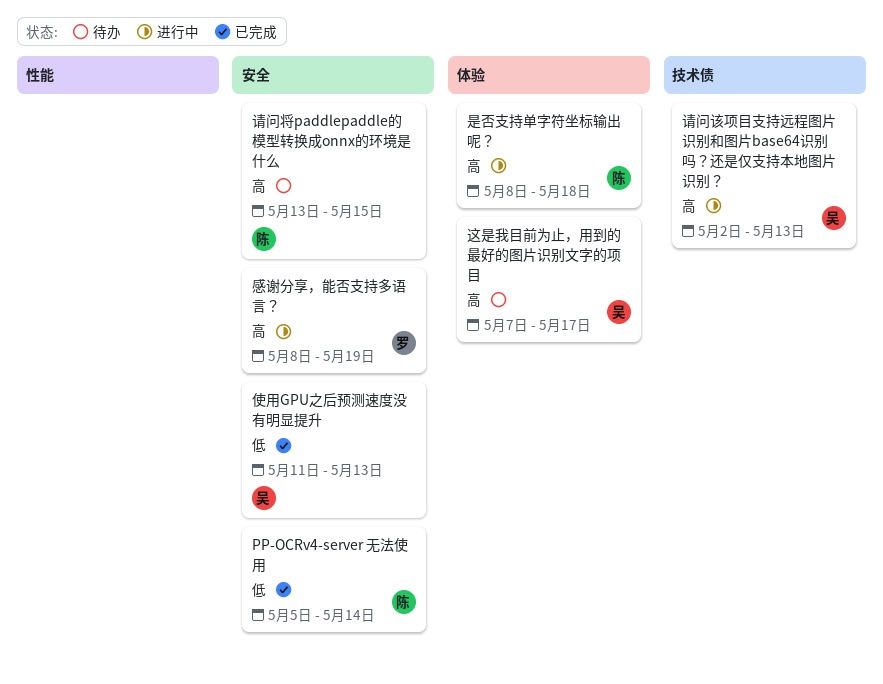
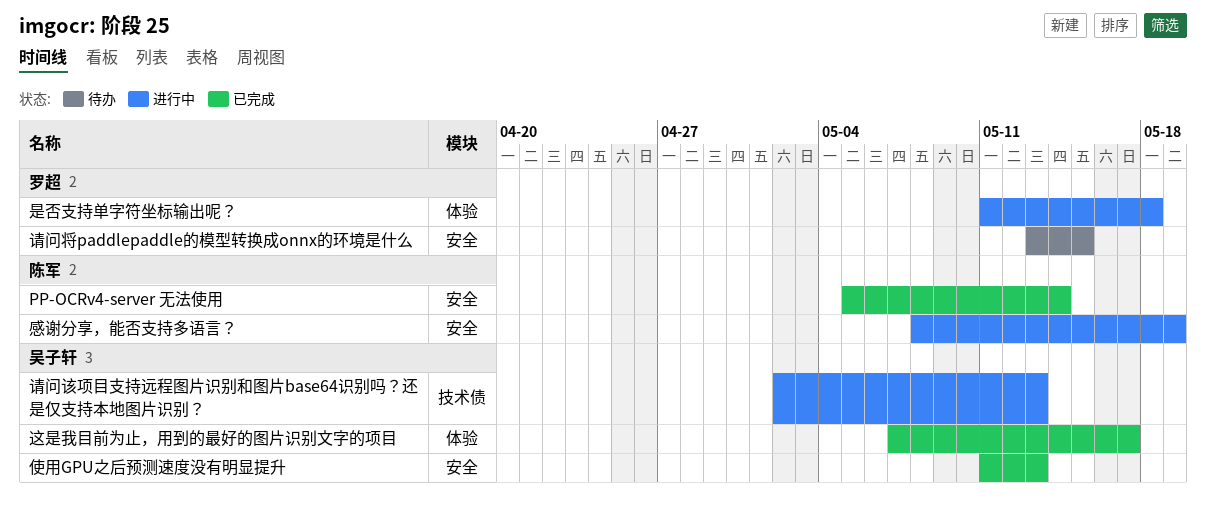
感谢分享，能否支持多语言？, owner: 罗超 -> 陈军
是否支持单字符坐标输出呢？, owner: 陈军 -> 罗超
是否支持单字符坐标输出呢？, start: May 8 -> May 11
请问将paddlepaddle的模型转换成onnx的环境是什么, owner: 陈军 -> 罗超
这是我目前为止，用到的最好的图片识别文字的项目, status: 待办 -> 已完成

